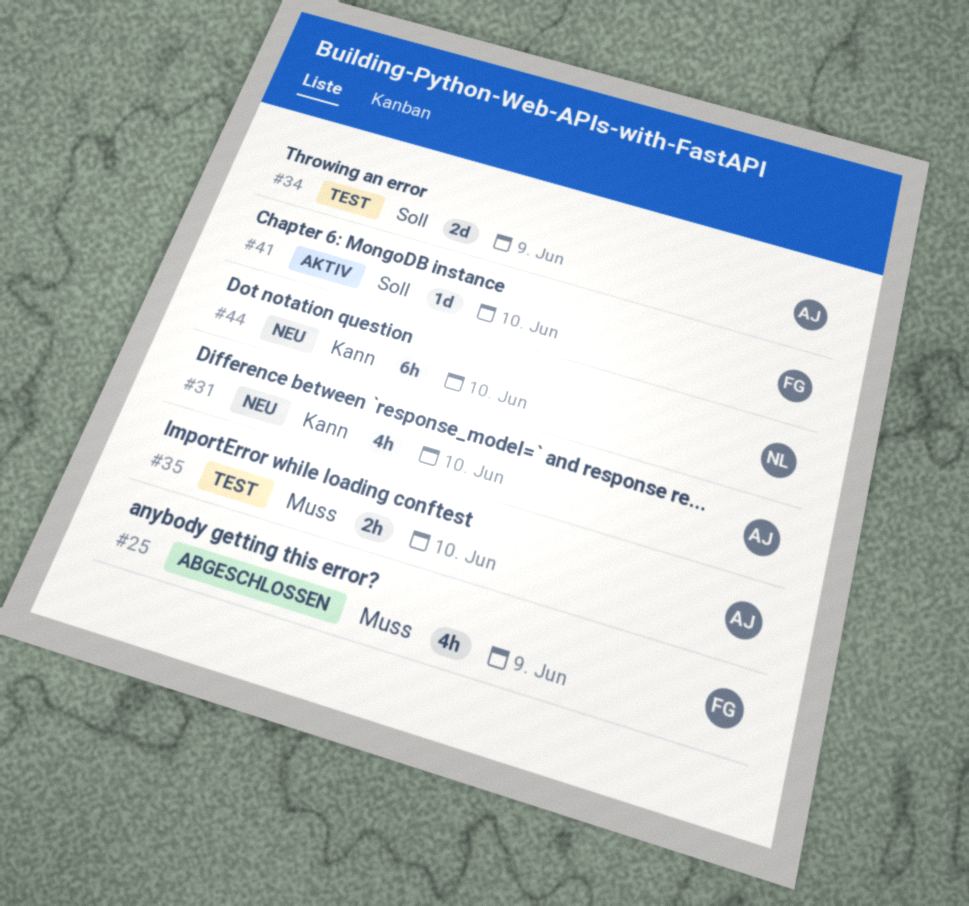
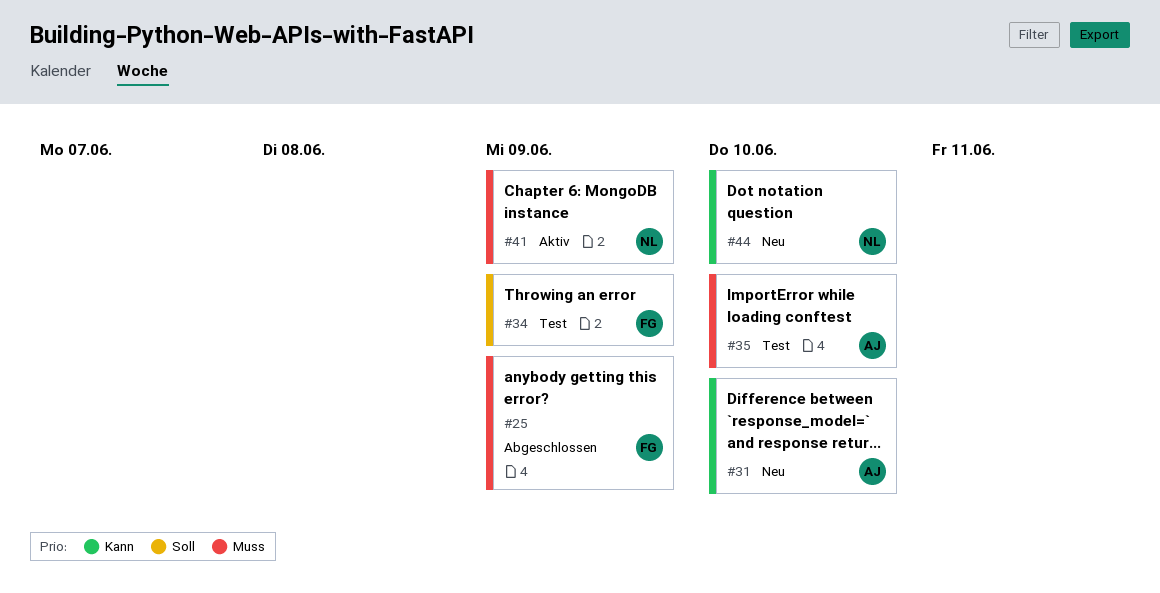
#34, owner: AJ -> FG
#41, owner: FG -> NL
#41, priority: Soll -> Muss
#41, due: Jun 10 -> Jun 9

